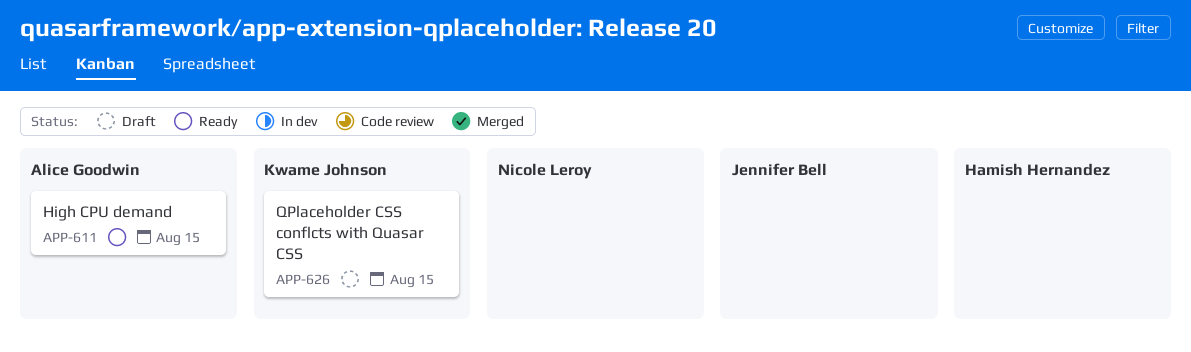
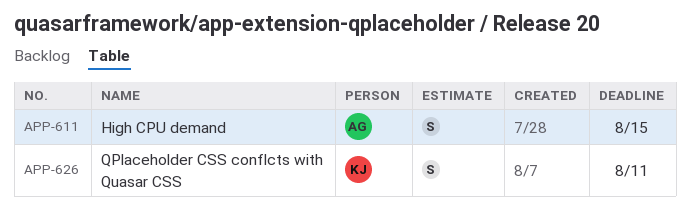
APP-626, due: Aug 15 -> Aug 11

